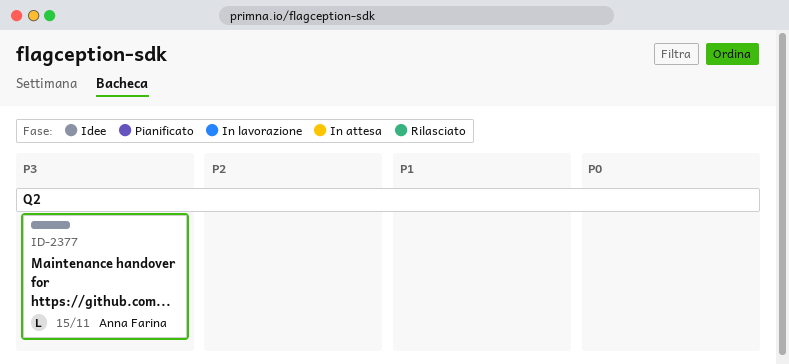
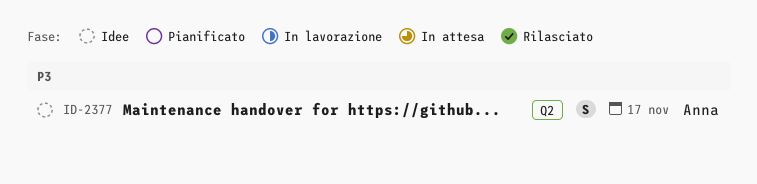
ID-2377, estimate: L -> S
ID-2377, due: Nov 15 -> Nov 17

